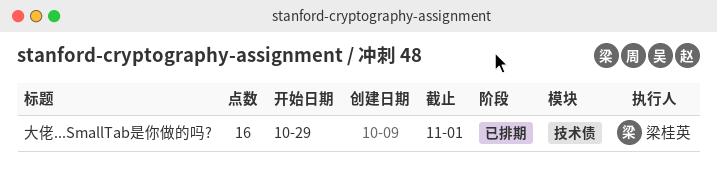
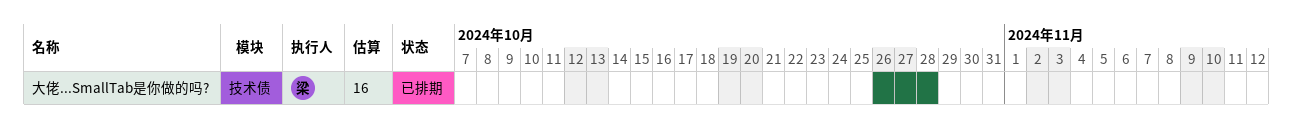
大佬...SmallTab是你做的吗?, start: Oct 29 -> Oct 26
大佬...SmallTab是你做的吗?, due: Nov 1 -> Oct 28

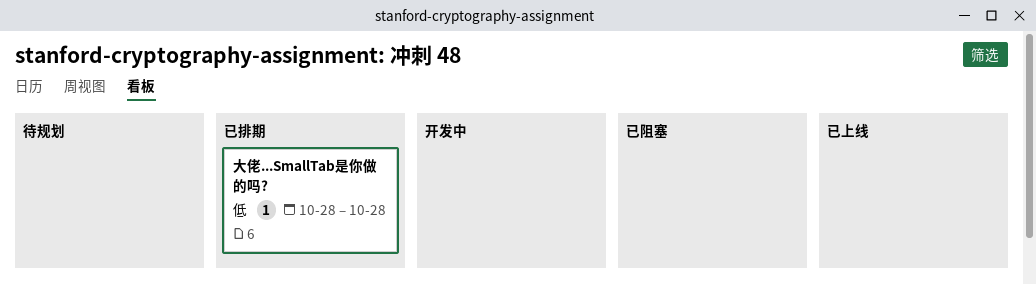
大佬...SmallTab是你做的吗?, estimate: 16 -> 1
大佬...SmallTab是你做的吗?, start: Oct 26 -> Oct 28

